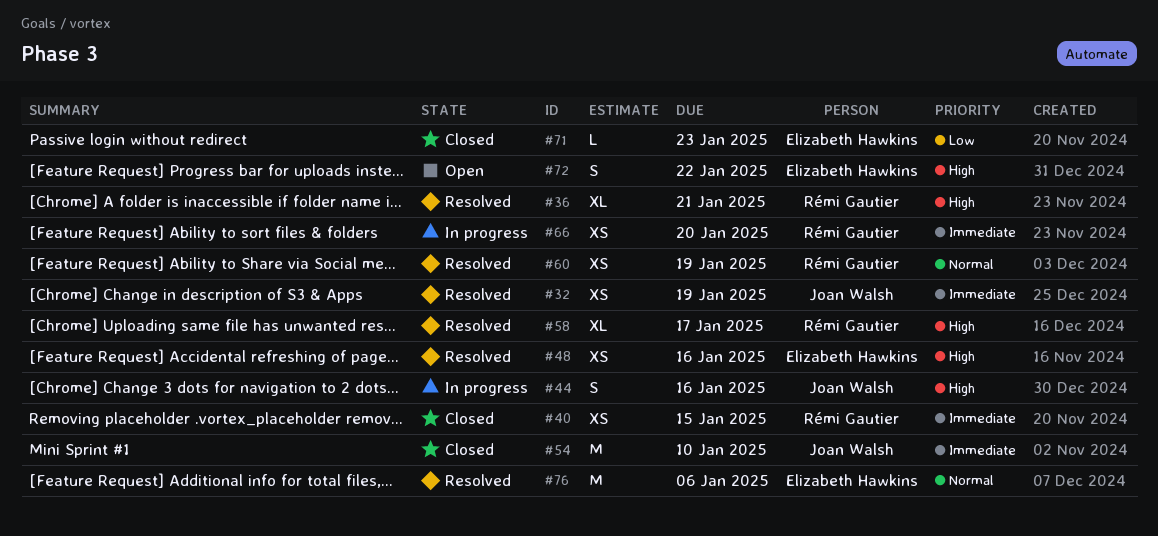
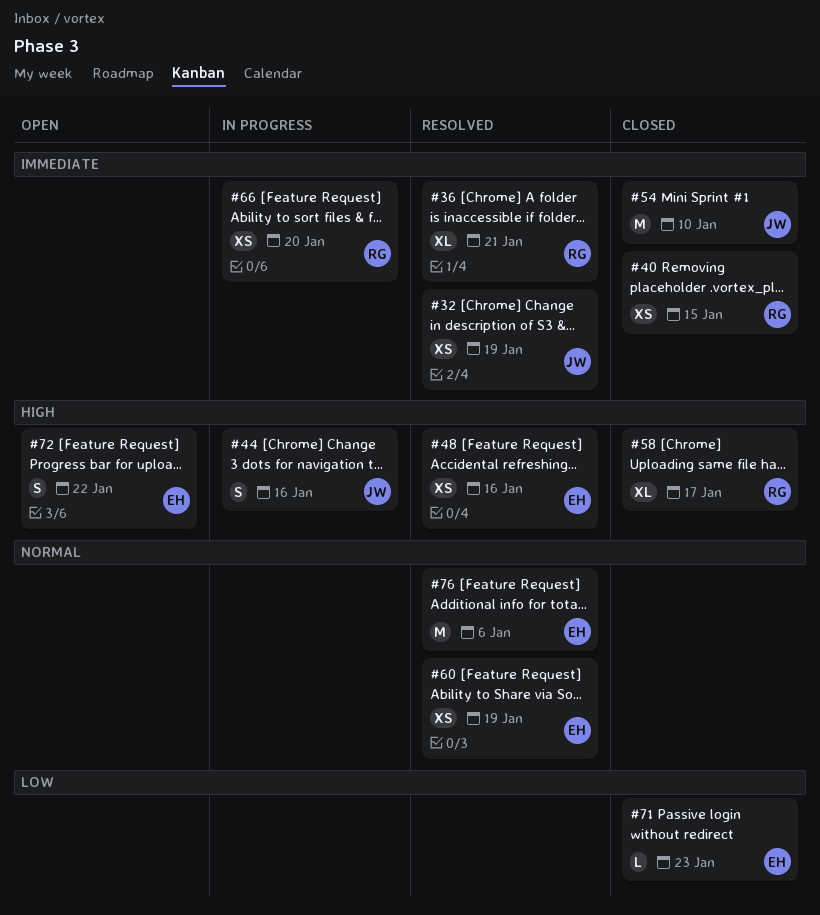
#36, priority: High -> Immediate
#58, status: Resolved -> Closed
#60, owner: Rémi Gautier -> Elizabeth Hawkins

